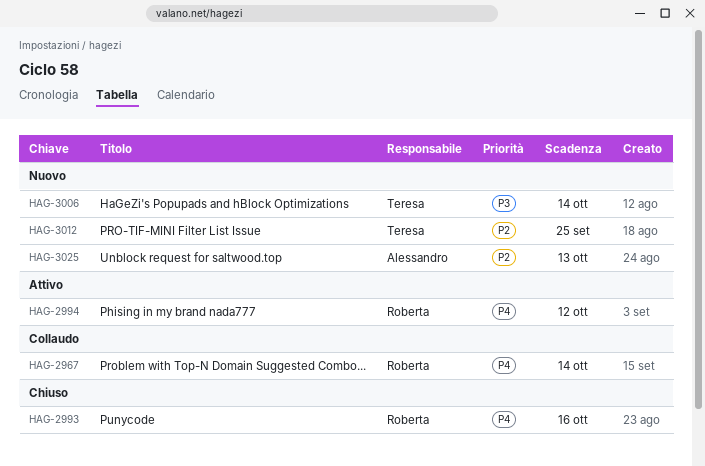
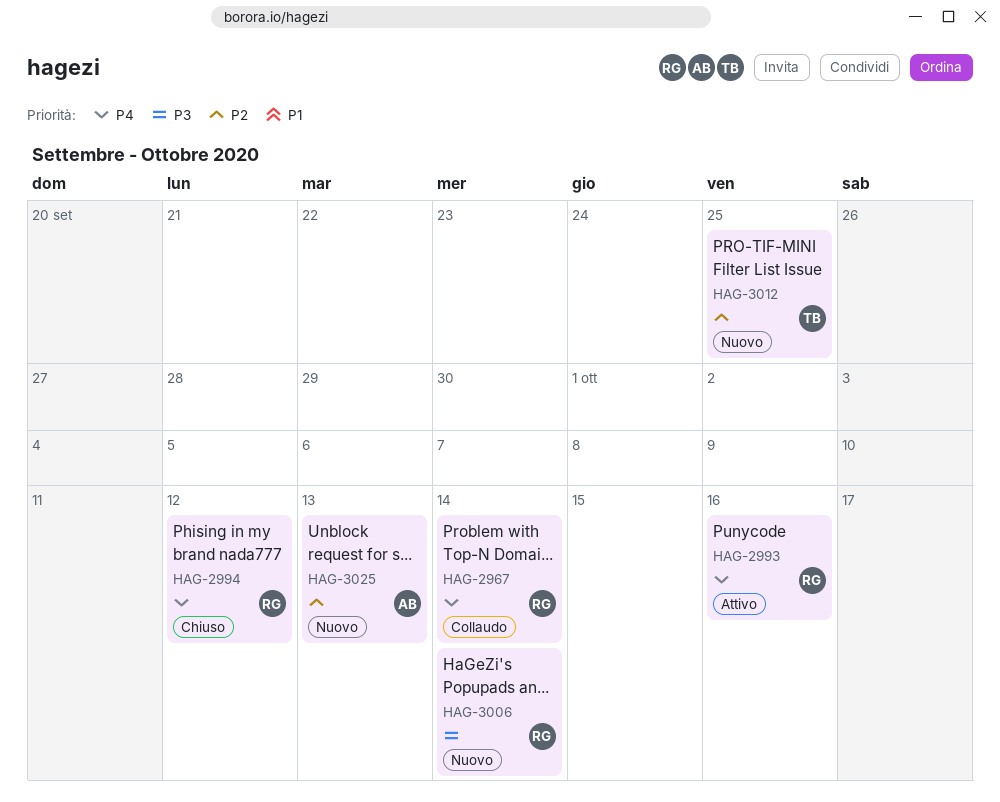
HAG-2993, status: Chiuso -> Attivo
HAG-2994, status: Attivo -> Chiuso
HAG-3006, owner: Teresa -> Roberta

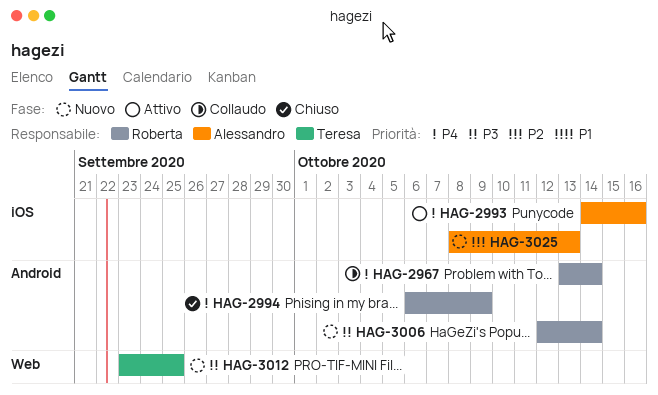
HAG-2993, owner: Roberta -> Alessandro
HAG-2994, due: Oct 12 -> Oct 9
HAG-3012, priority: P2 -> P3

